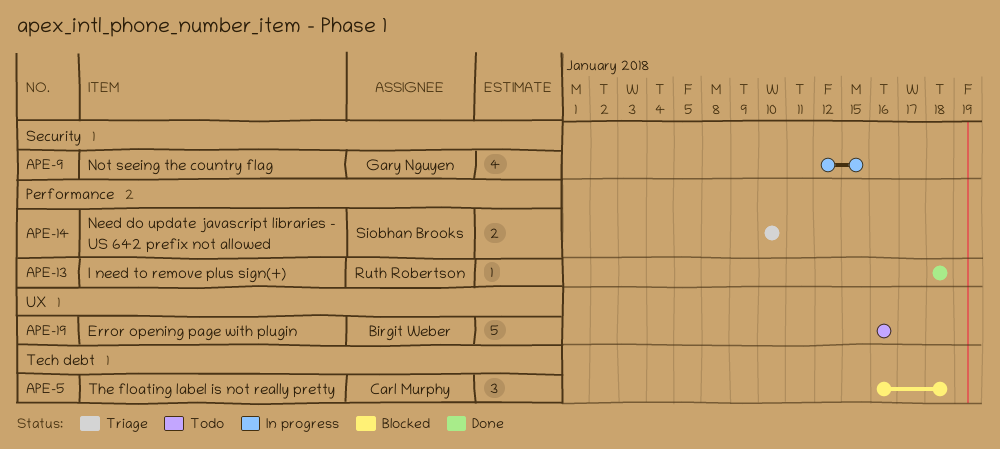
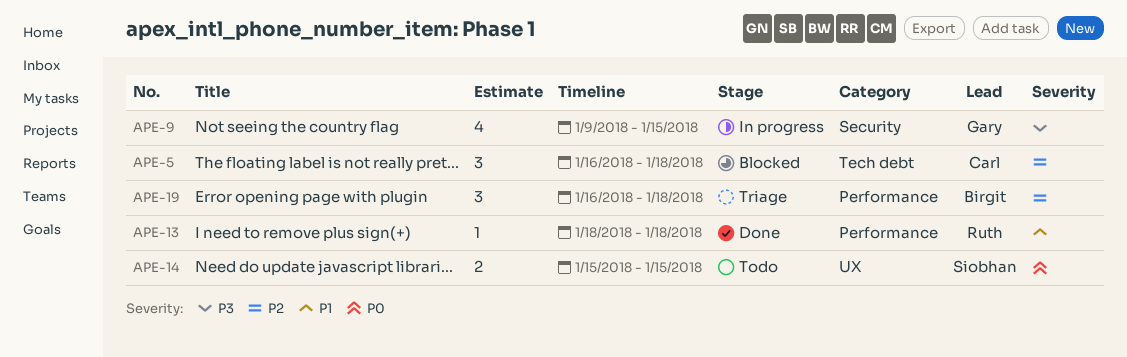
APE-9, start: Jan 12 -> Jan 9
APE-14, status: Triage -> Todo
APE-14, label: Performance -> UX
APE-14, start: Jan 10 -> Jan 15
APE-14, due: Jan 10 -> Jan 15
APE-19, status: Todo -> Triage
APE-19, label: UX -> Performance
APE-19, estimate: 5 -> 3
APE-19, due: Jan 16 -> Jan 18

